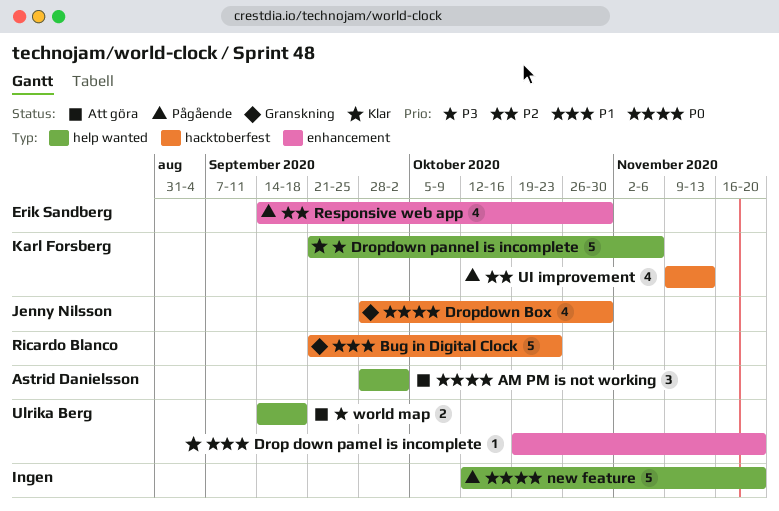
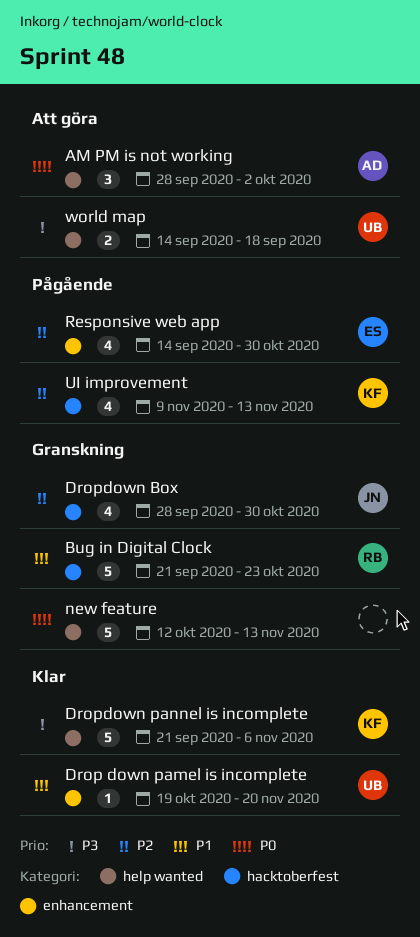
Dropdown Box, priority: P0 -> P2
new feature, status: Pågående -> Granskning
new feature, due: Nov 20 -> Nov 13

